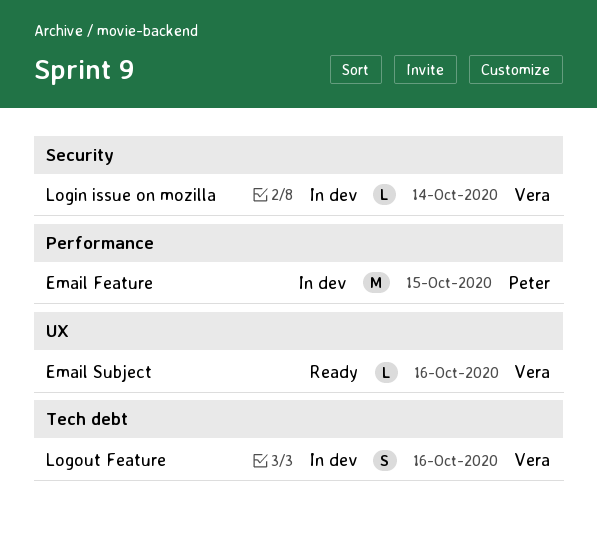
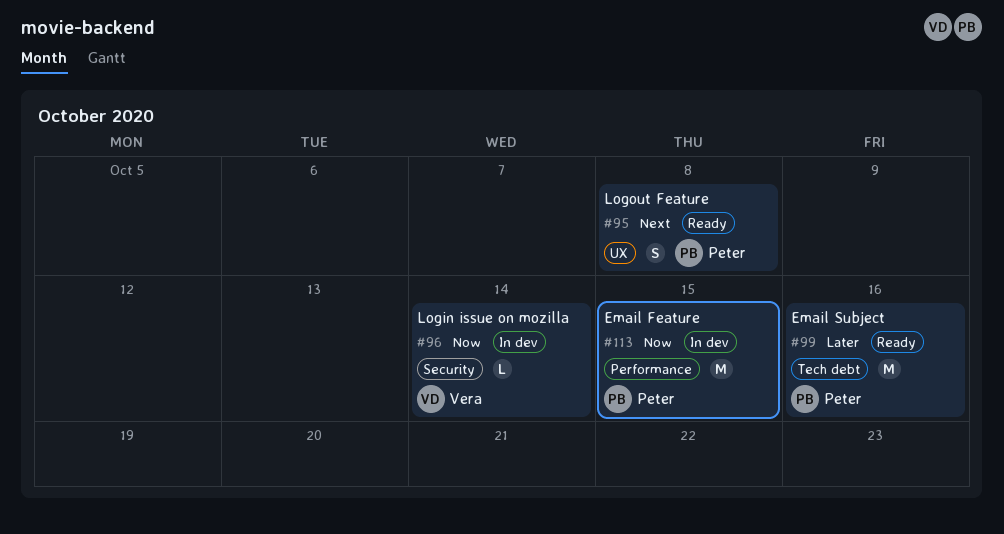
Email Subject, owner: Vera -> Peter
Email Subject, label: UX -> Tech debt
Email Subject, estimate: L -> M
Logout Feature, status: In dev -> Ready
Logout Feature, owner: Vera -> Peter
Logout Feature, label: Tech debt -> UX
Logout Feature, due: Oct 16 -> Oct 8

